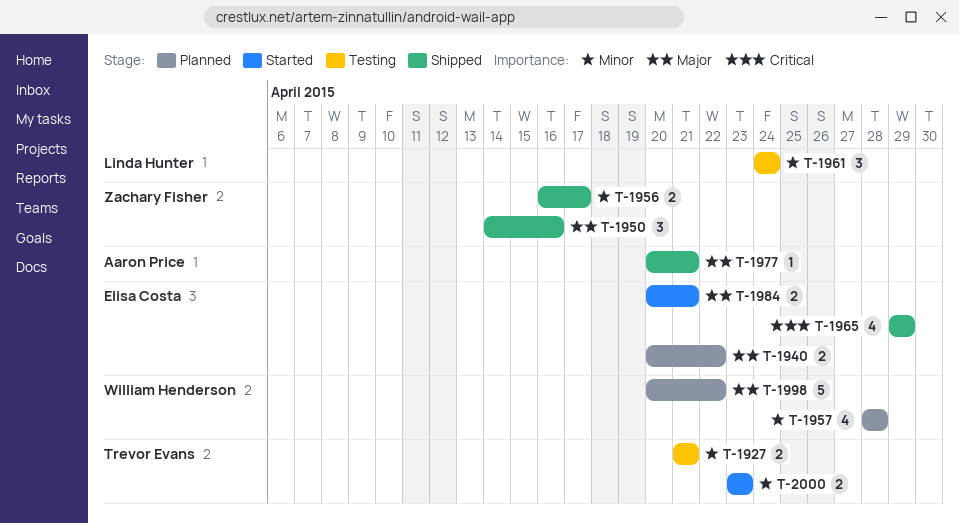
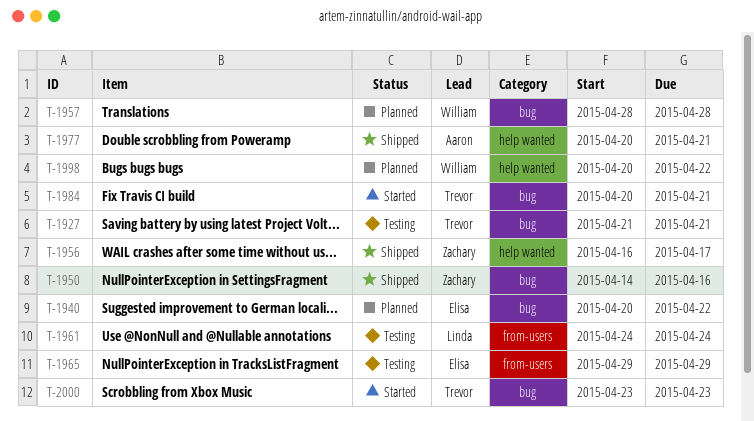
T-1965, status: Shipped -> Testing
T-1984, owner: Elisa Costa -> Trevor Evans

